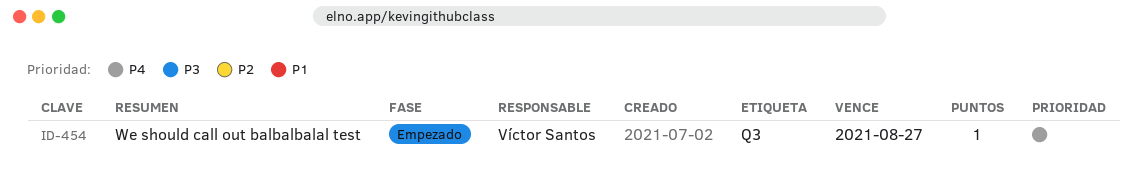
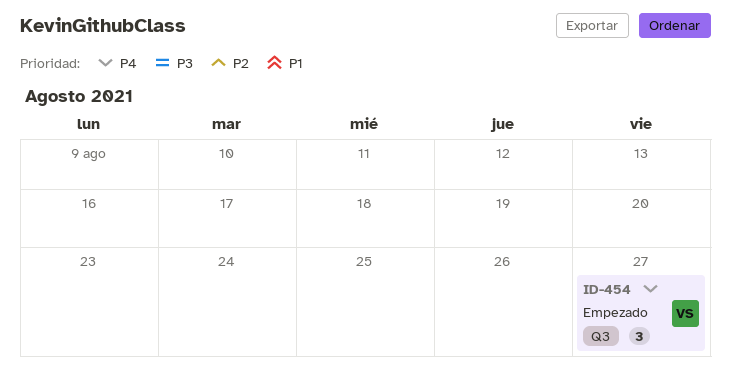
ID-454, estimate: 1 -> 3

